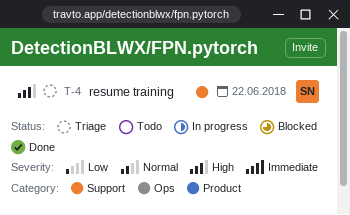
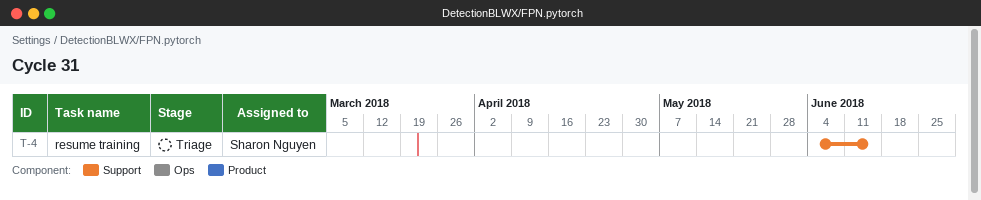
T-4, due: Jun 22 -> Jun 15

